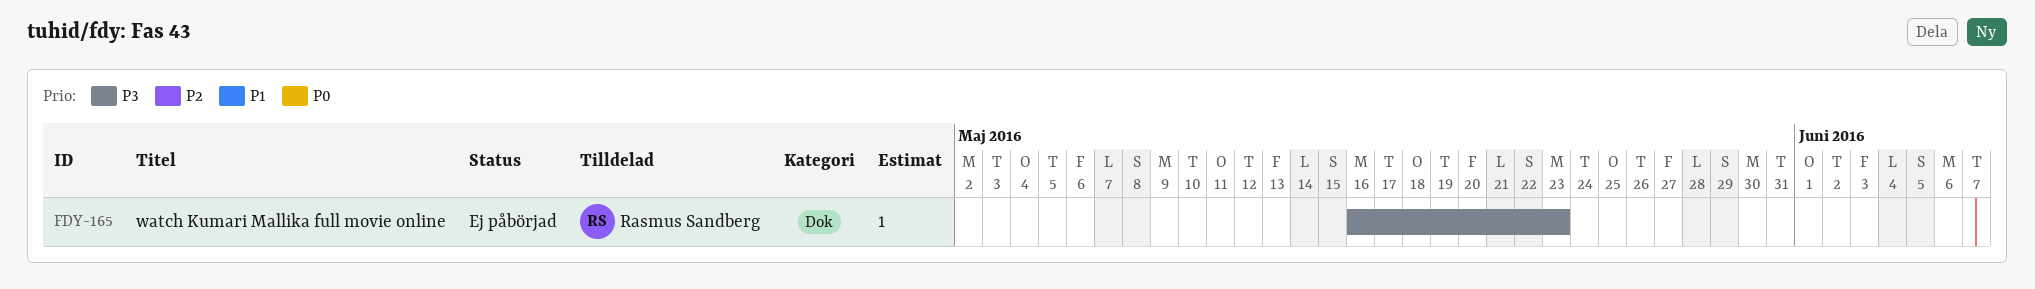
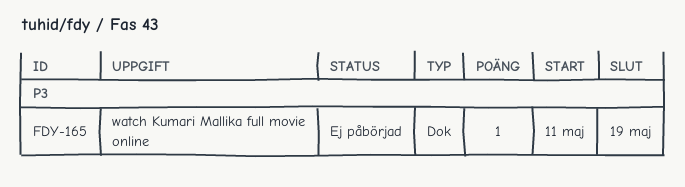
FDY-165, start: May 16 -> May 11
FDY-165, due: May 23 -> May 19

